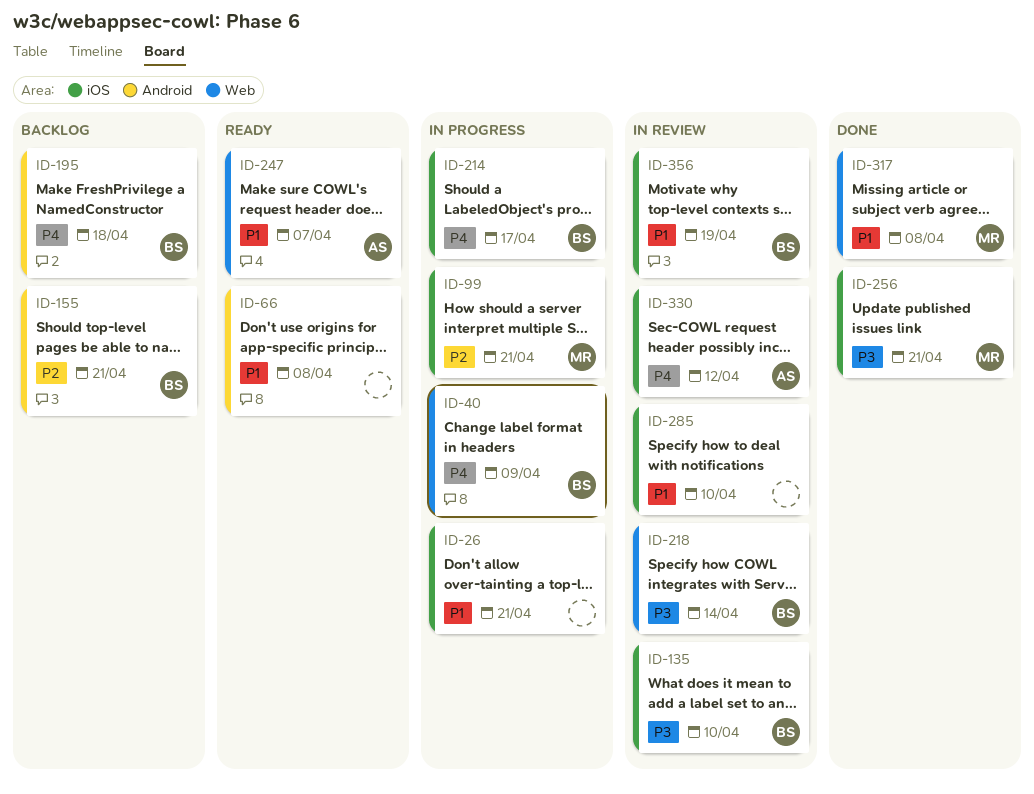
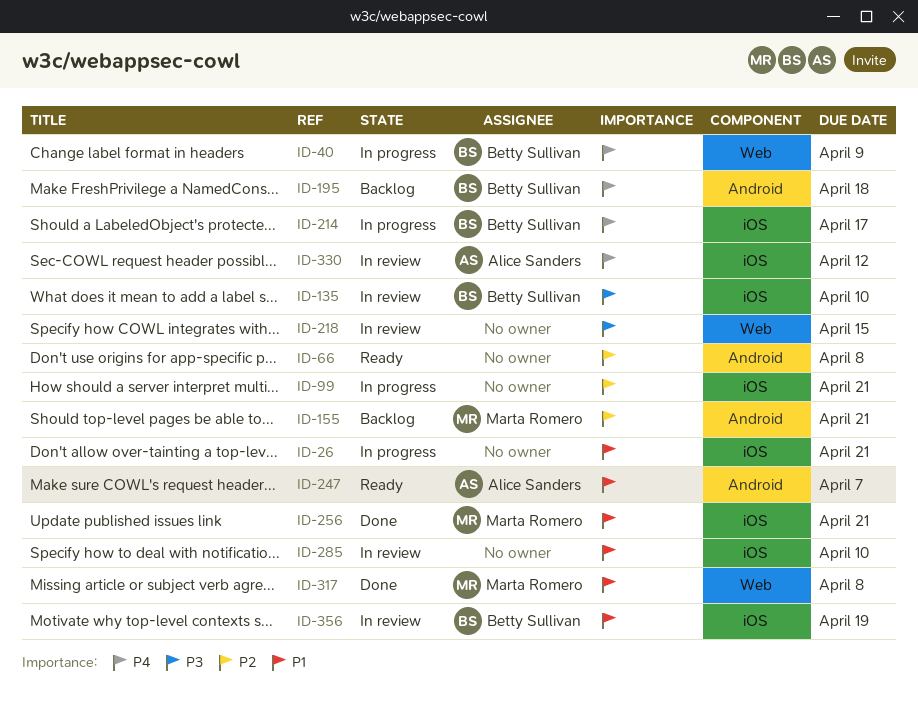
ID-66, priority: P1 -> P2
ID-99, owner: Marta Romero -> none
ID-155, owner: Betty Sullivan -> Marta Romero
ID-218, owner: Betty Sullivan -> none
ID-218, due: Apr 14 -> Apr 15
ID-247, label: Web -> Android
ID-256, priority: P3 -> P1

